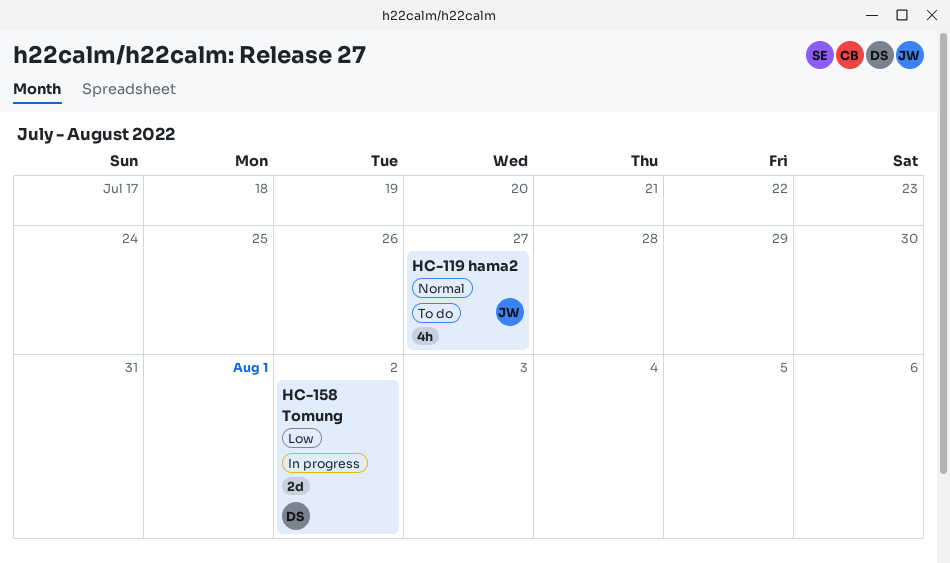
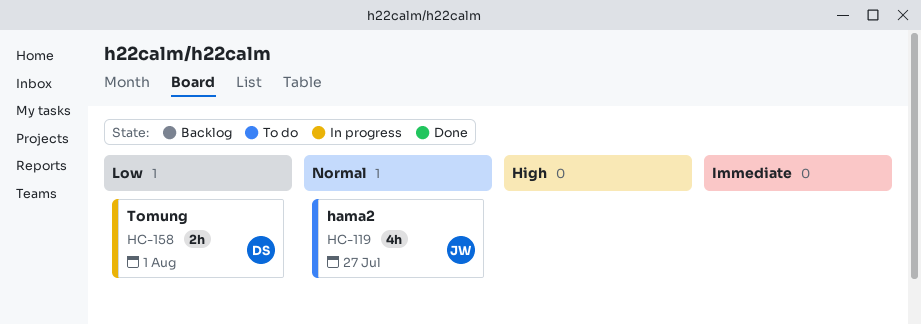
HC-158, estimate: 2d -> 2h
HC-158, due: Aug 2 -> Aug 1

